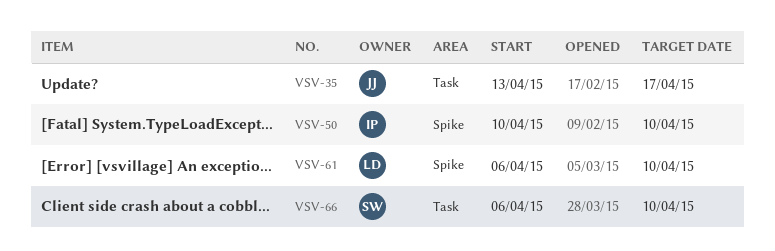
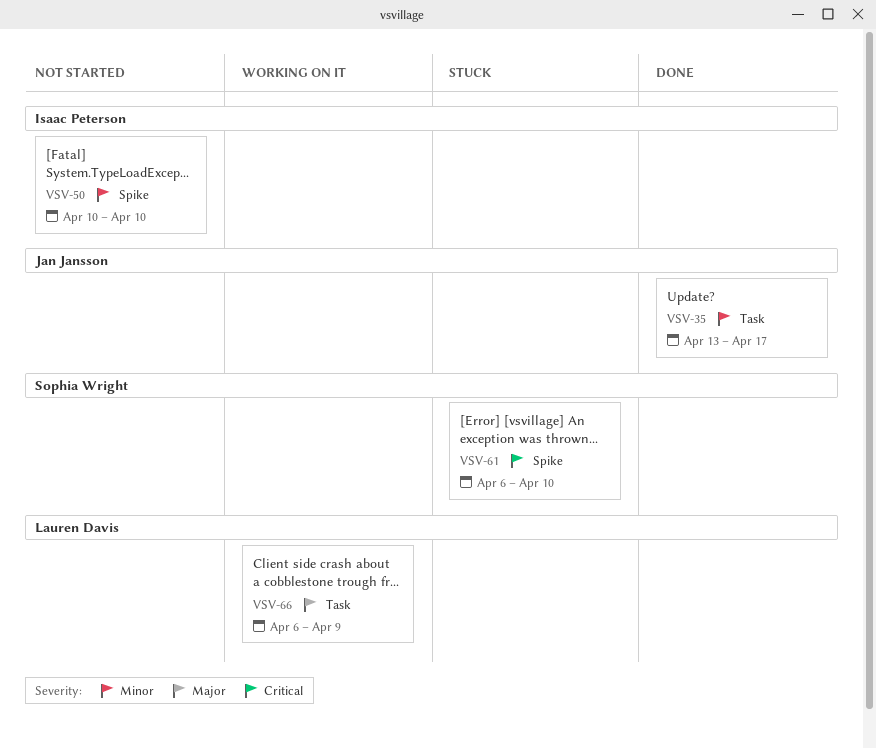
VSV-61, owner: Lauren Davis -> Sophia Wright
VSV-66, owner: Sophia Wright -> Lauren Davis
VSV-66, due: Apr 10 -> Apr 9

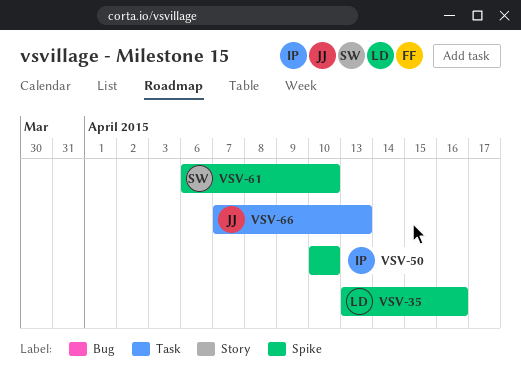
VSV-35, owner: Jan Jansson -> Lauren Davis
VSV-35, label: Task -> Spike
VSV-35, due: Apr 17 -> Apr 16
VSV-66, owner: Lauren Davis -> Jan Jansson
VSV-66, start: Apr 6 -> Apr 7
VSV-66, due: Apr 9 -> Apr 13

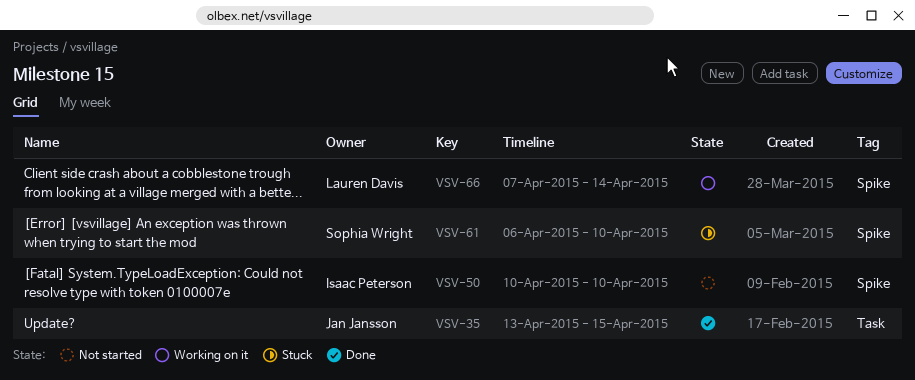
VSV-35, owner: Lauren Davis -> Jan Jansson
VSV-35, label: Spike -> Task
VSV-35, due: Apr 16 -> Apr 15
VSV-66, owner: Jan Jansson -> Lauren Davis
VSV-66, label: Task -> Spike
VSV-66, due: Apr 13 -> Apr 14

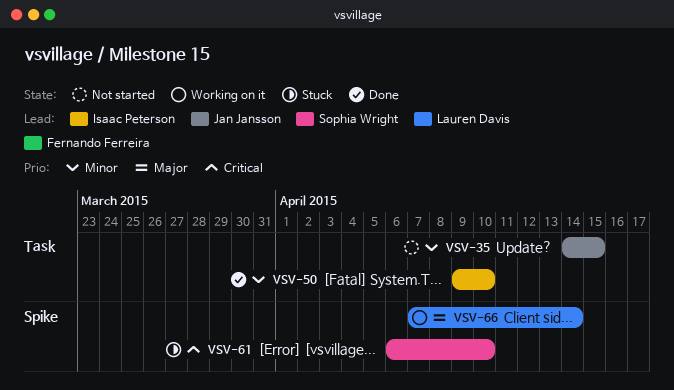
VSV-35, status: Done -> Not started
VSV-35, start: Apr 13 -> Apr 14
VSV-50, status: Not started -> Done
VSV-50, label: Spike -> Task
VSV-50, start: Apr 10 -> Apr 9

